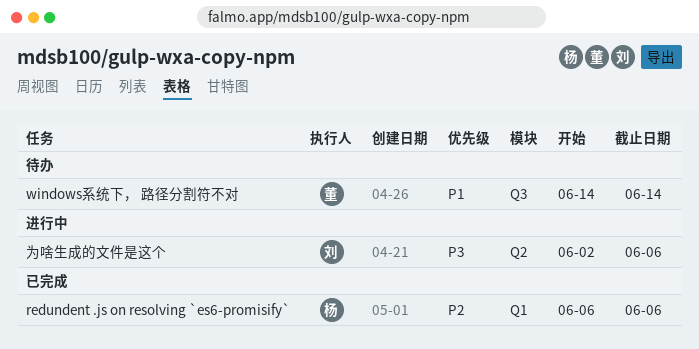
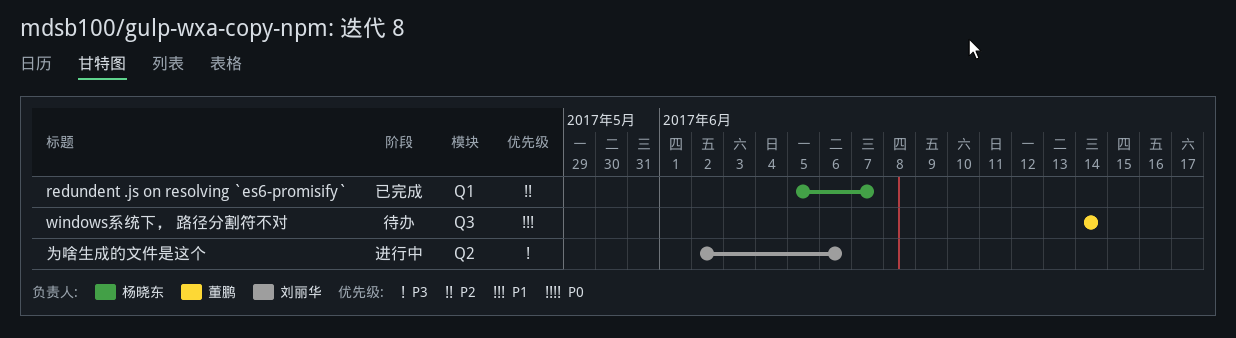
redundent .js on resolving `es6-promisify`, start: Jun 6 -> Jun 5
redundent .js on resolving `es6-promisify`, due: Jun 6 -> Jun 7

